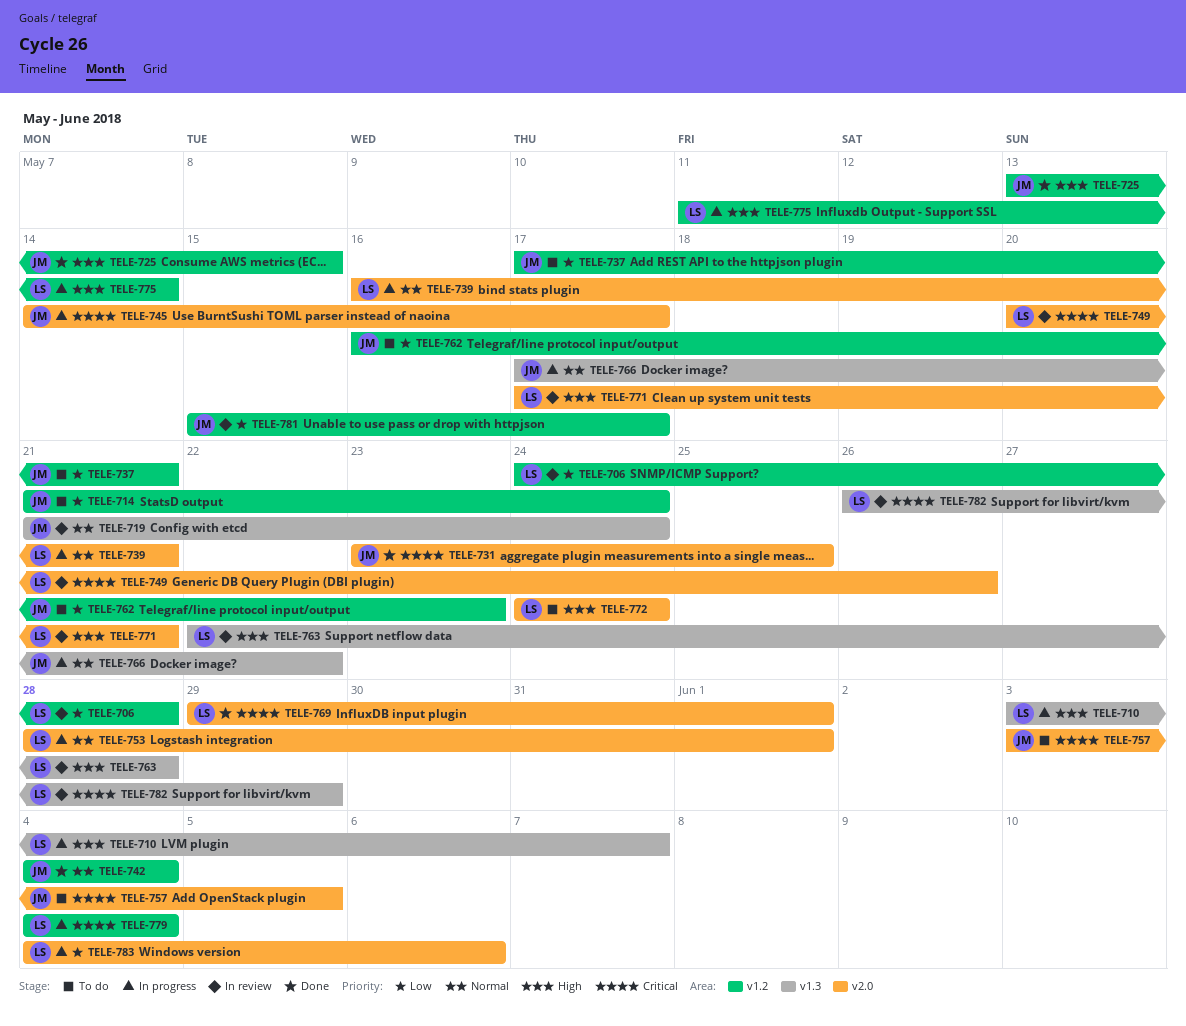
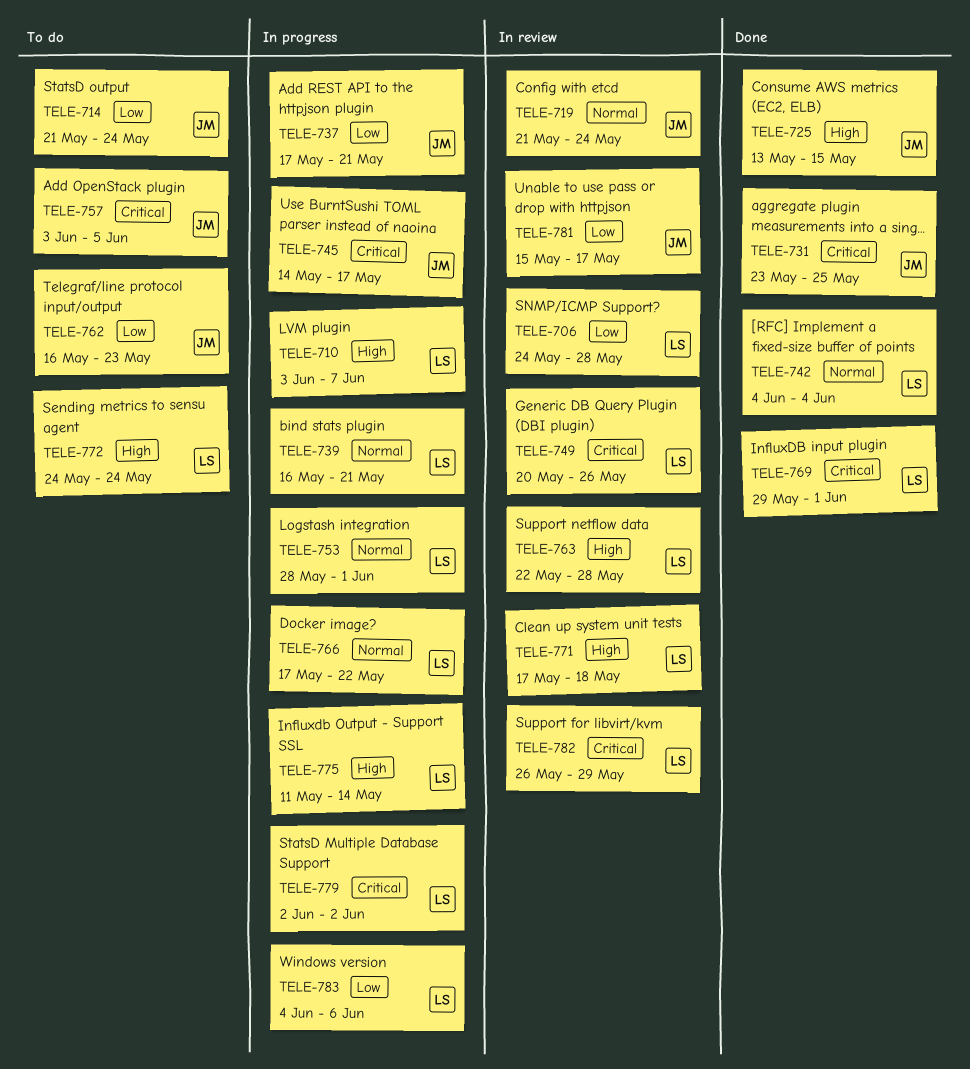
TELE-737, status: To do -> In progress
TELE-742, owner: JM -> LS
TELE-766, owner: JM -> LS
TELE-771, due: May 21 -> May 18
TELE-779, start: Jun 4 -> Jun 2
TELE-779, due: Jun 4 -> Jun 2

